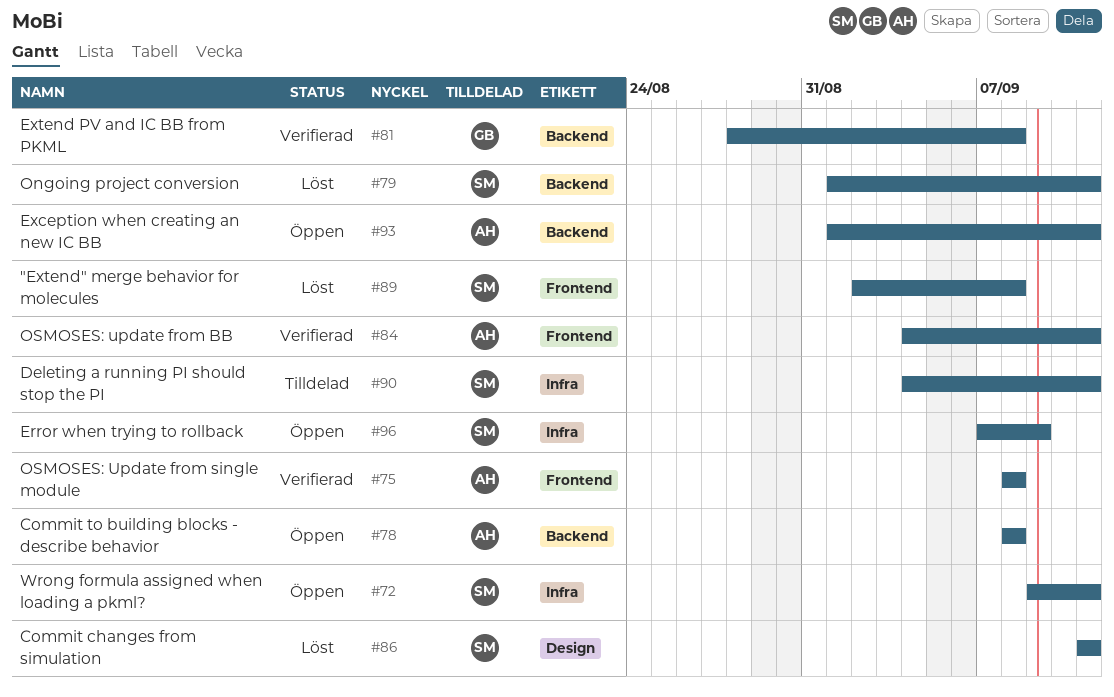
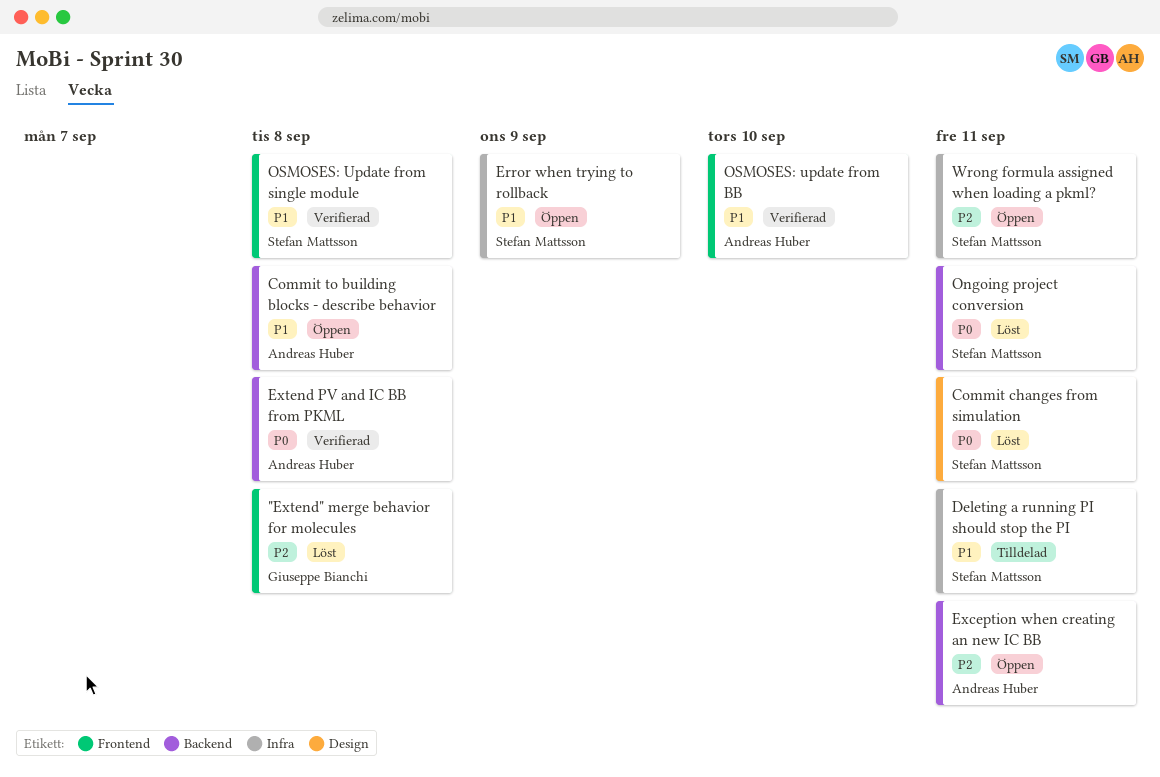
"Extend" merge behavior for molecules, owner: Stefan Mattsson -> Giuseppe Bianchi
Extend PV and IC BB from PKML, owner: Giuseppe Bianchi -> Andreas Huber
OSMOSES: update from BB, due: Sep 11 -> Sep 10
OSMOSES: Update from single module, owner: Andreas Huber -> Stefan Mattsson

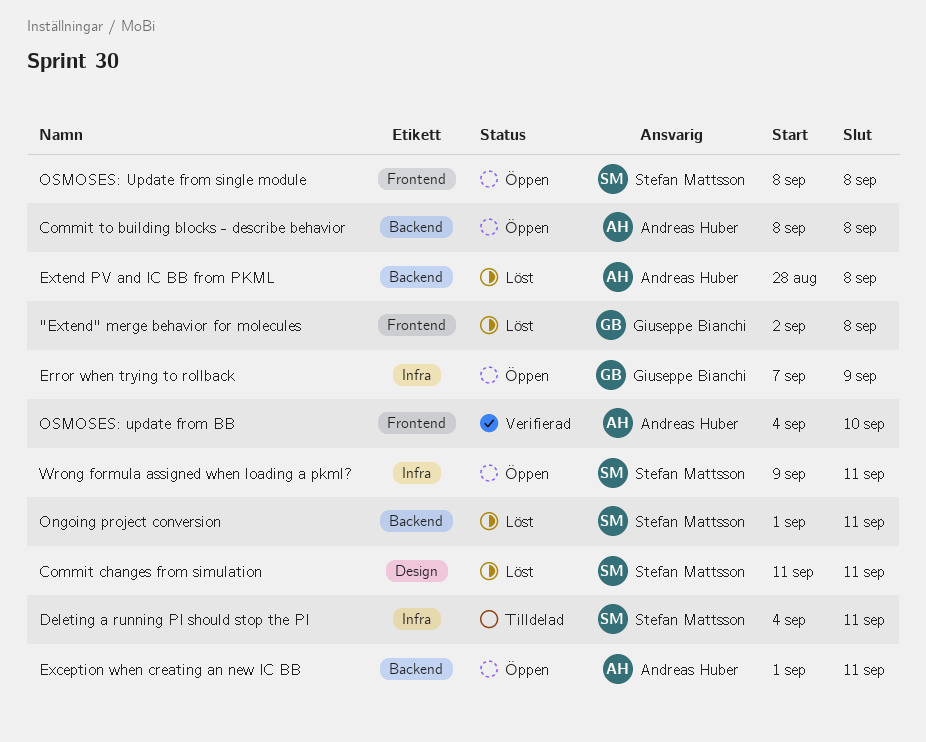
Error when trying to rollback, owner: Stefan Mattsson -> Giuseppe Bianchi
Extend PV and IC BB from PKML, status: Verifierad -> Löst
OSMOSES: Update from single module, status: Verifierad -> Öppen

